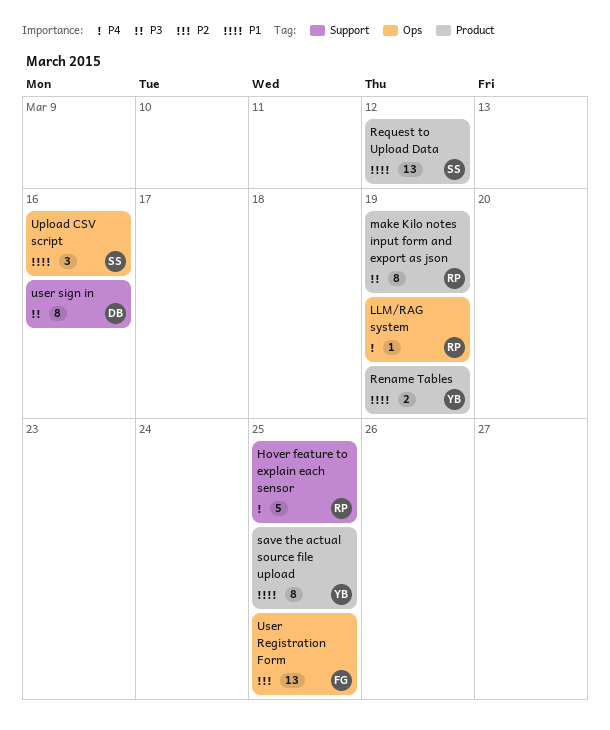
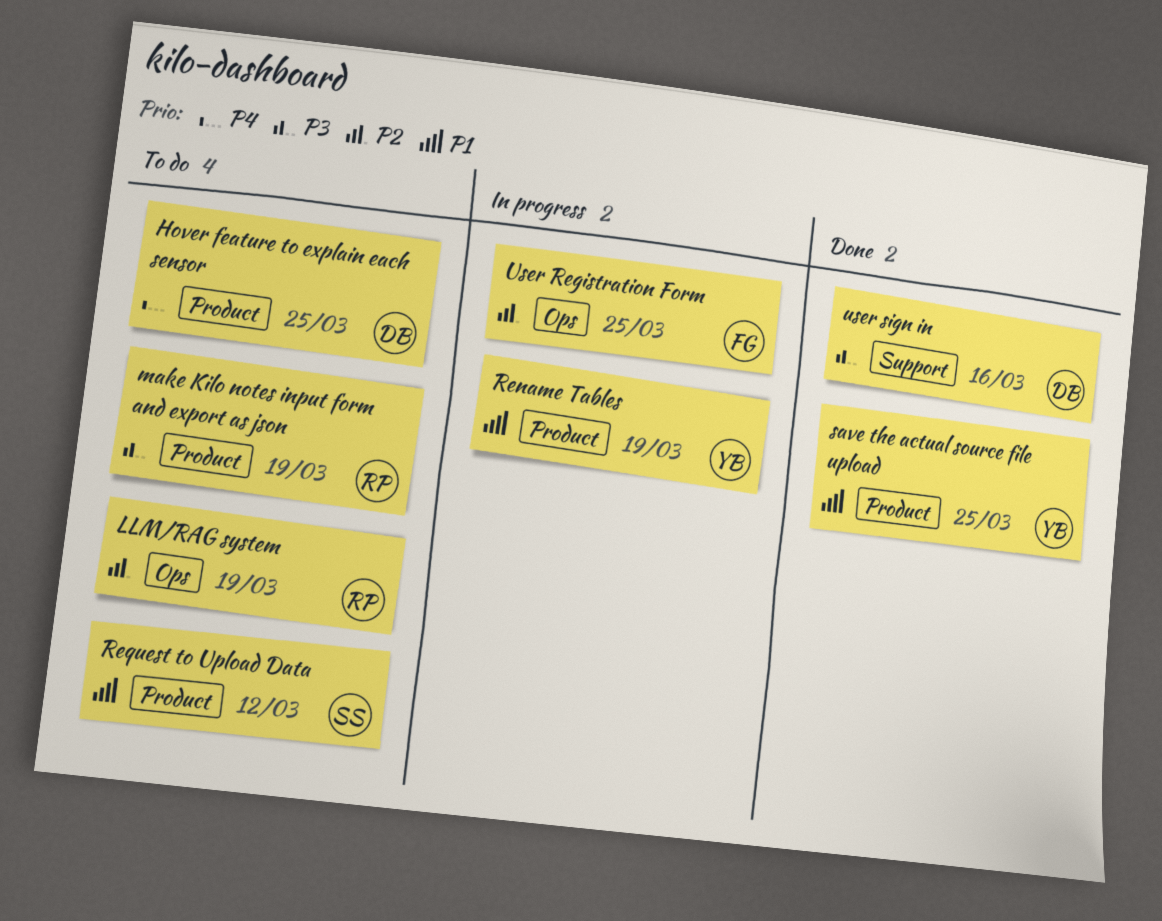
Hover feature to explain each sensor, owner: RP -> DB
Hover feature to explain each sensor, label: Support -> Product
LLM/RAG system, priority: P4 -> P2
Upload CSV script: present -> none

